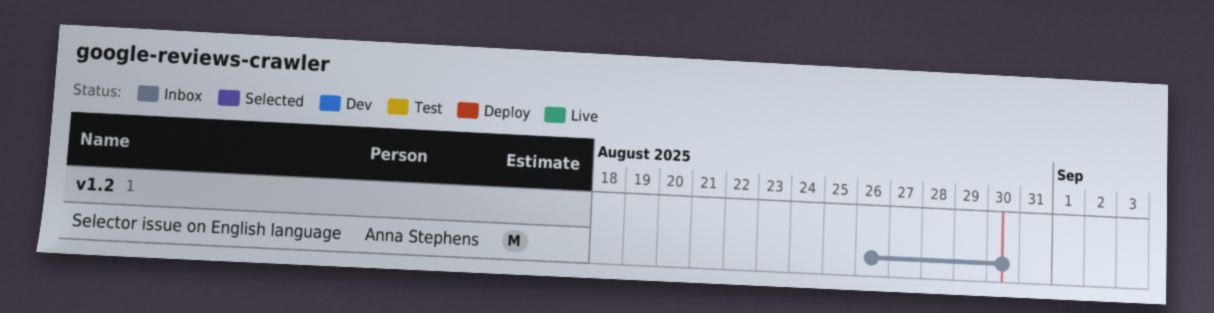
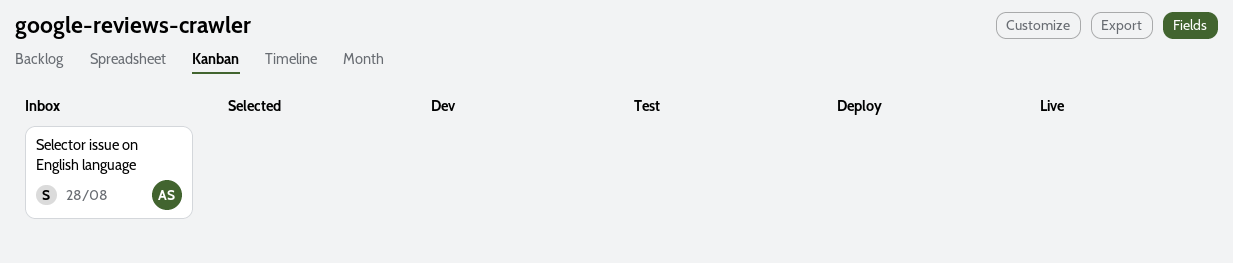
Selector issue on English language, estimate: M -> S
Selector issue on English language, due: Aug 30 -> Aug 28

